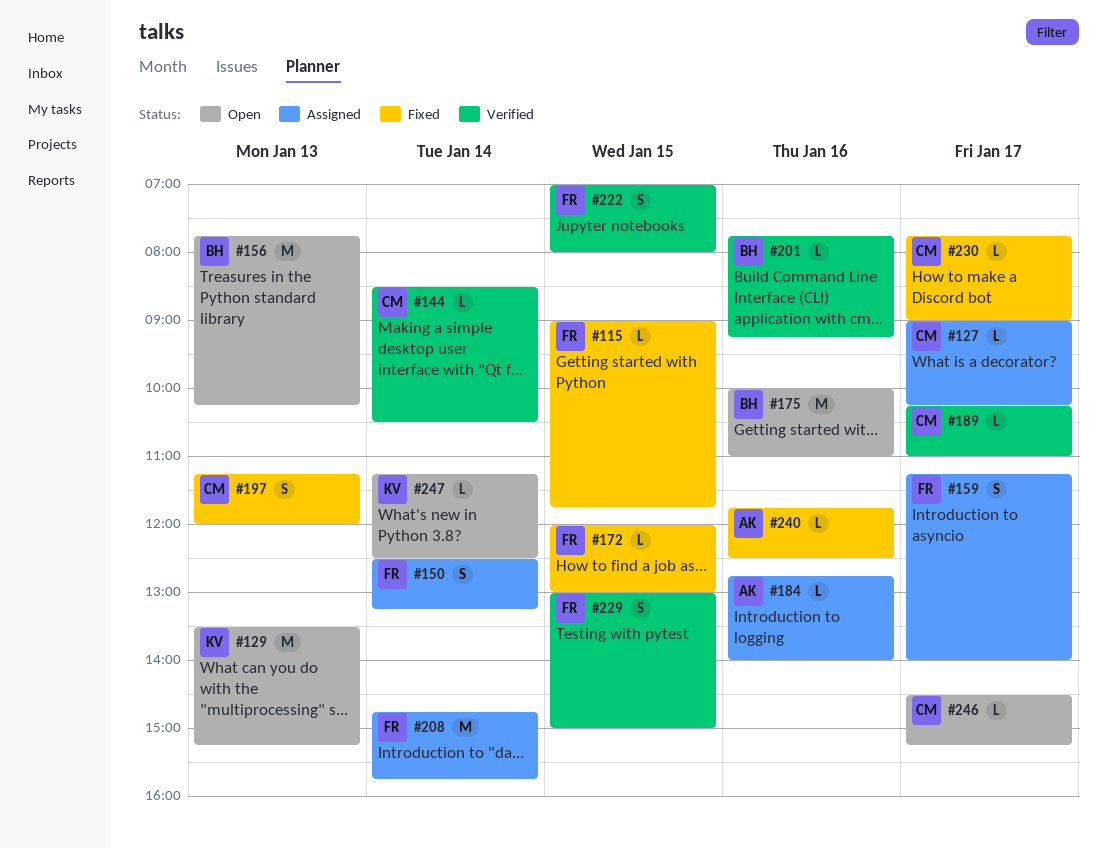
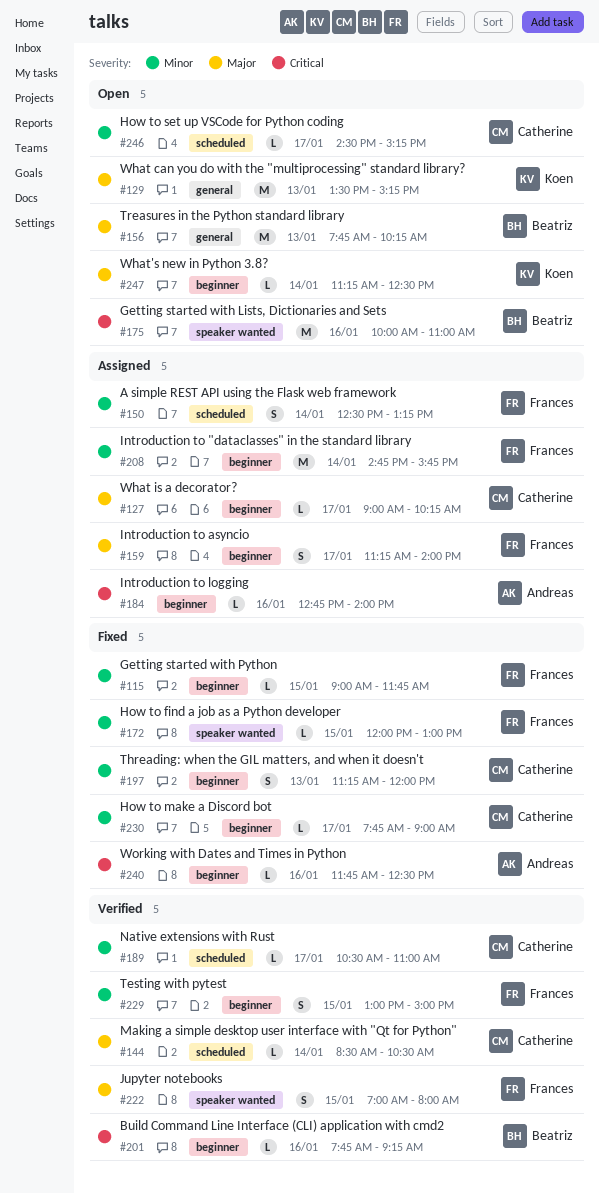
#189, begins: 10:15 -> 10:30

